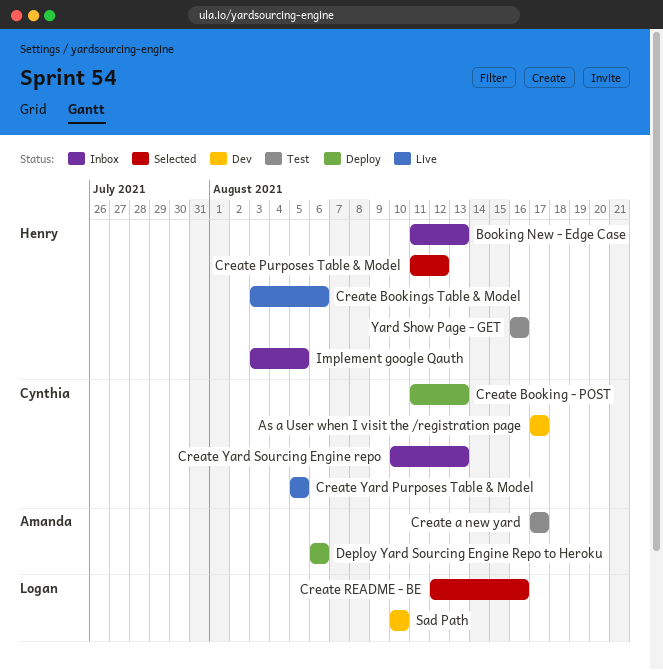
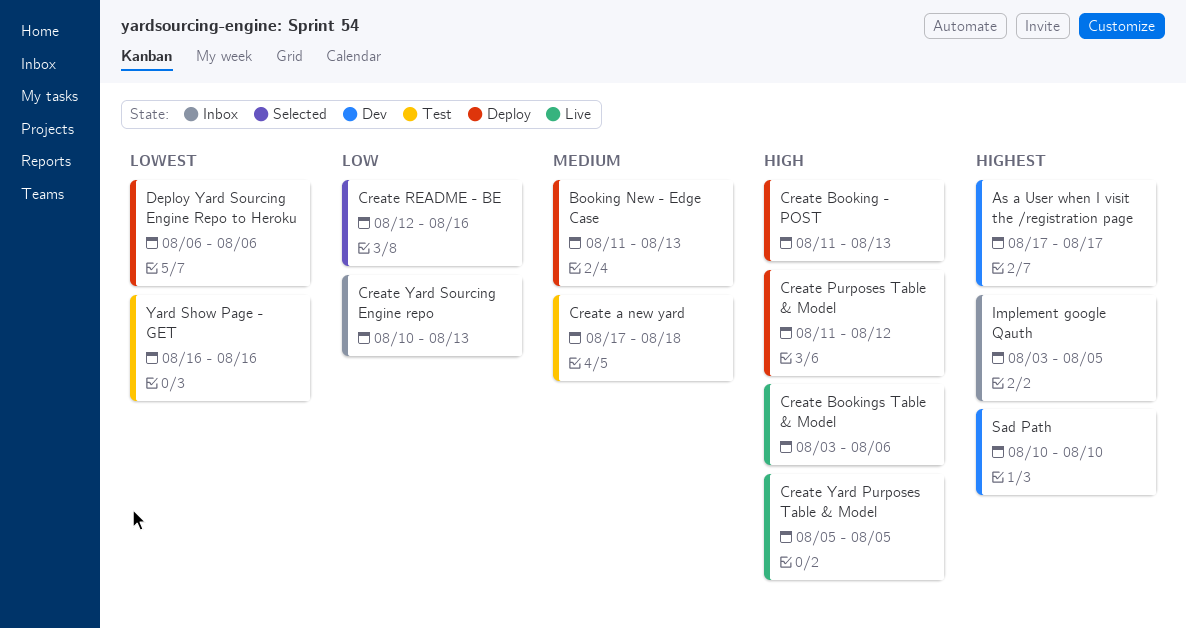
Booking New - Edge Case, status: Inbox -> Deploy
Create a new yard, due: Aug 17 -> Aug 18
Create Purposes Table & Model, status: Selected -> Deploy

